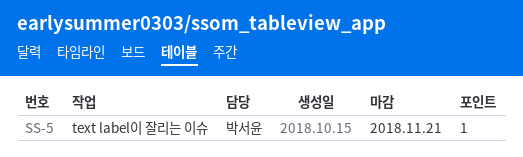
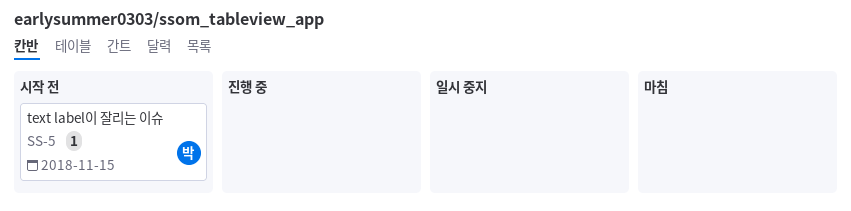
SS-5, due: Nov 21 -> Nov 15

